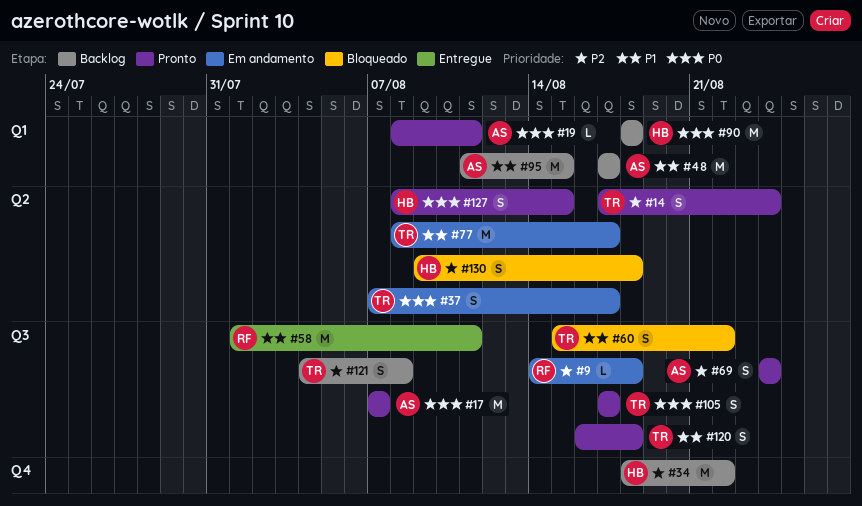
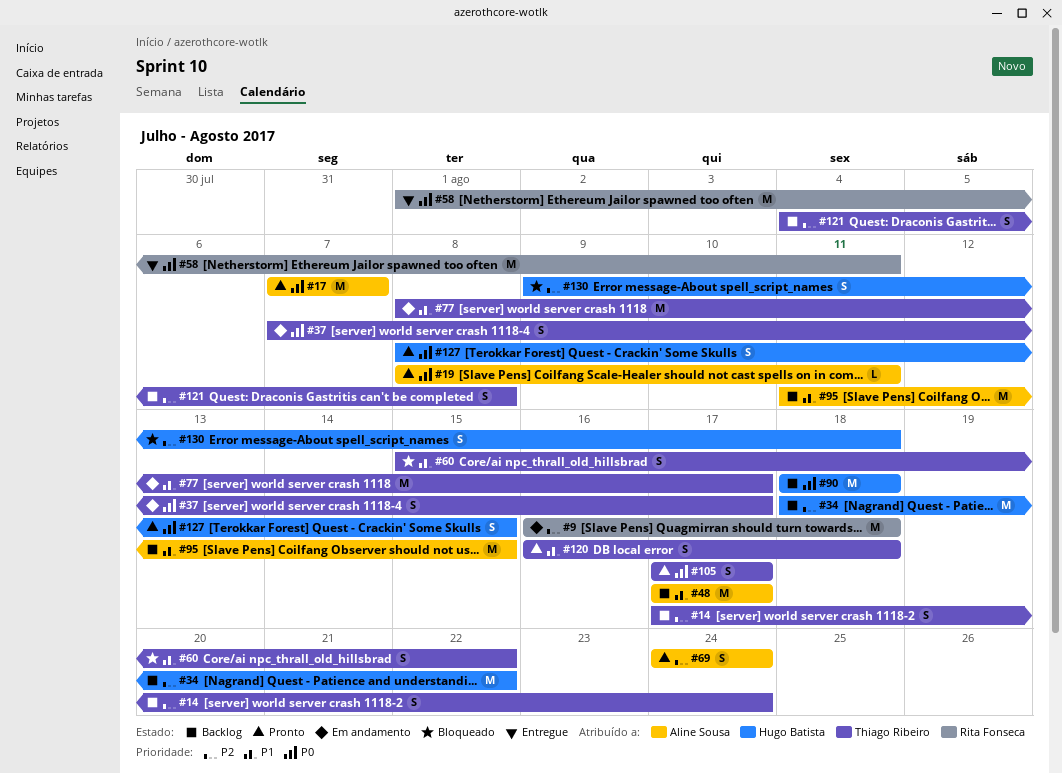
#9, estimate: L -> M
#9, start: Aug 14 -> Aug 16
#14, status: Pronto -> Backlog
#58, priority: P1 -> P0

